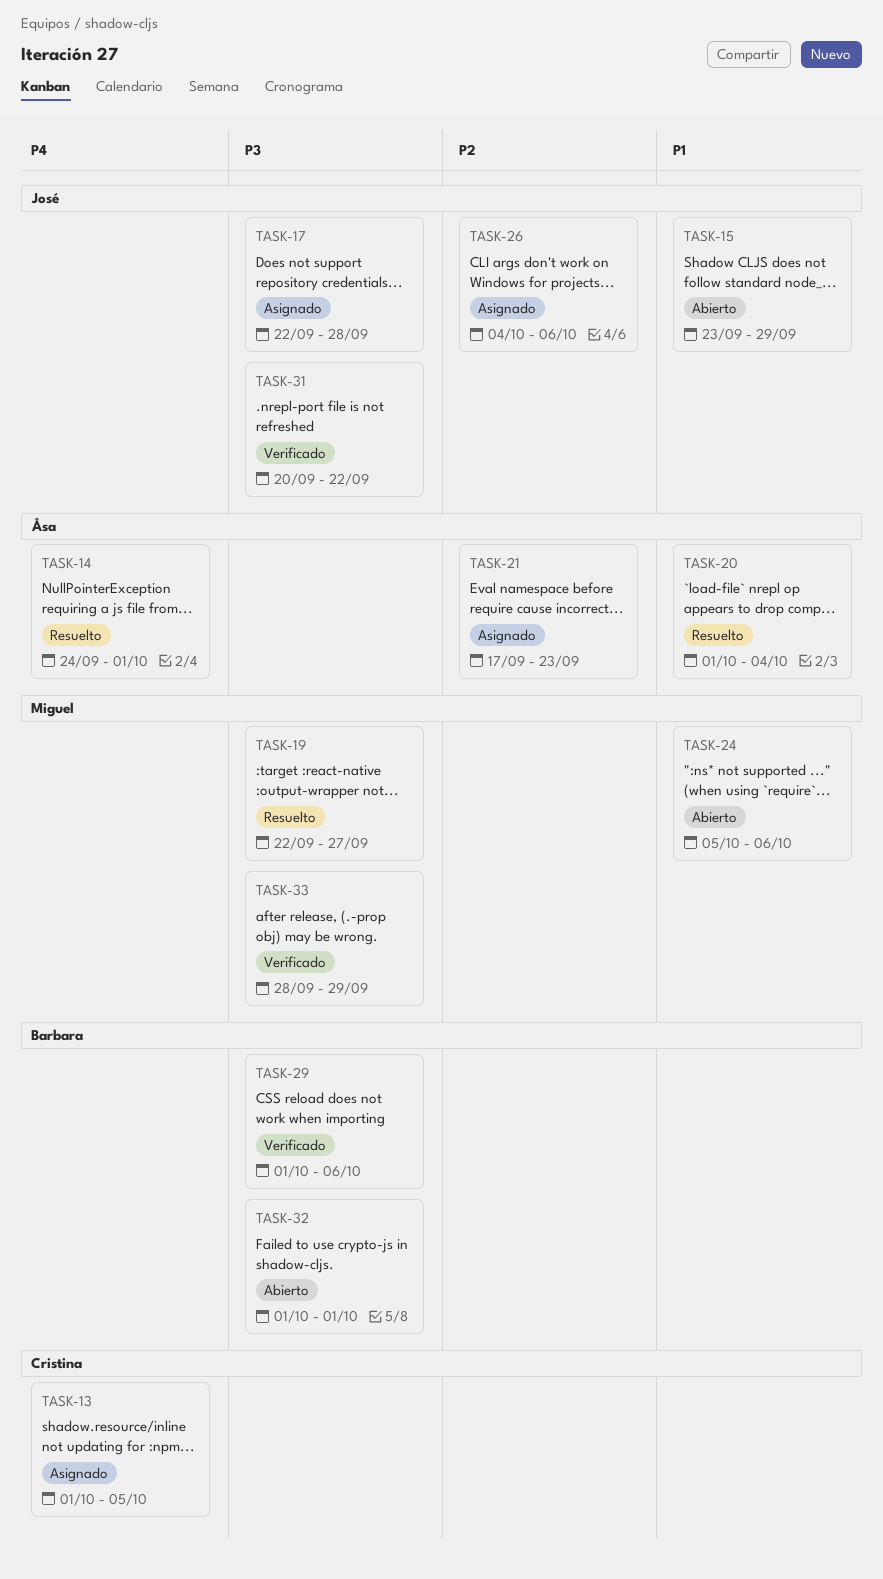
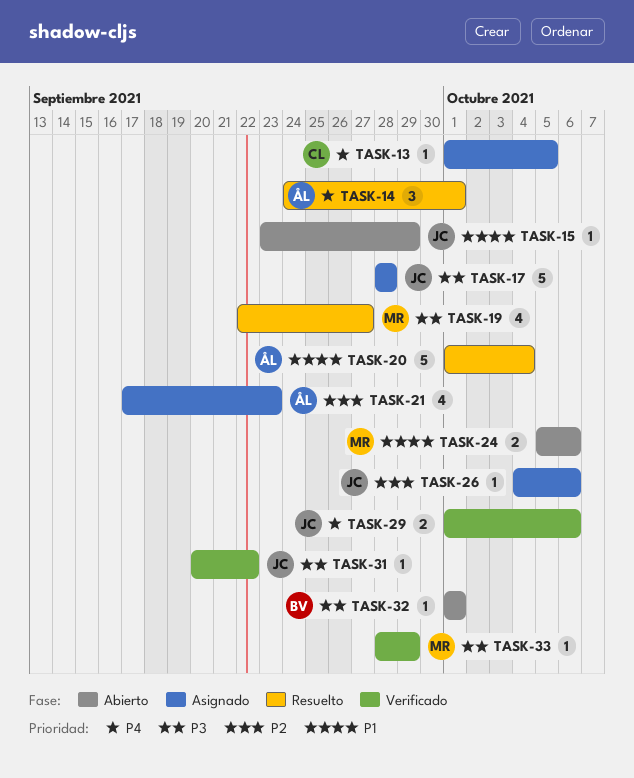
TASK-17, start: Sep 22 -> Sep 28
TASK-29, owner: Barbara -> José
TASK-29, priority: P3 -> P4

